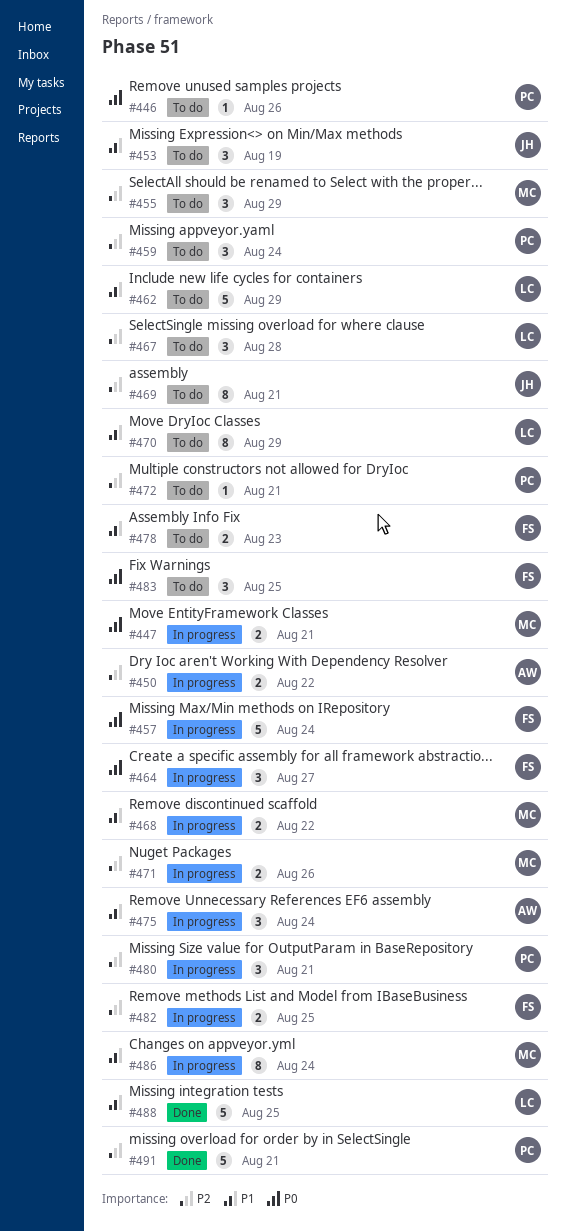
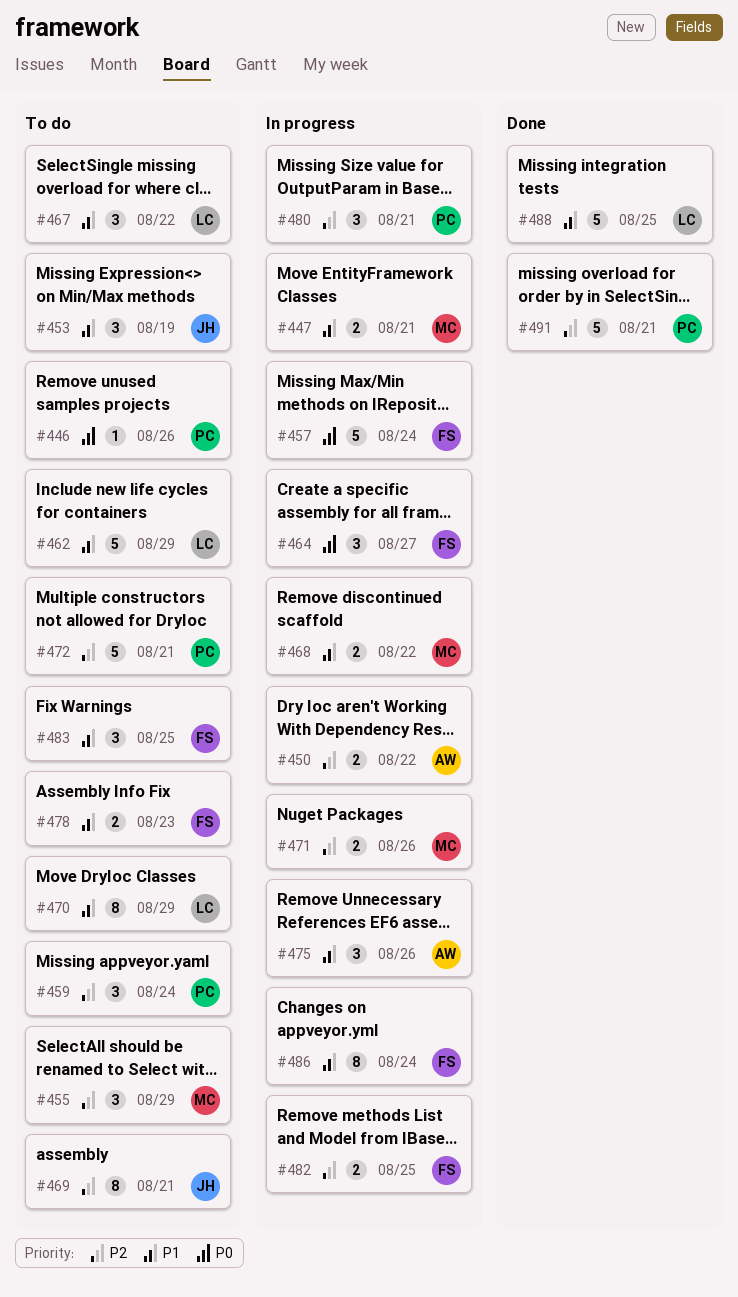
#447, priority: P0 -> P1
#467, priority: P2 -> P1
#467, due: Aug 28 -> Aug 22
#472, estimate: 1 -> 5
#475, due: Aug 24 -> Aug 26
#483, priority: P0 -> P1
#486, owner: MC -> FS

